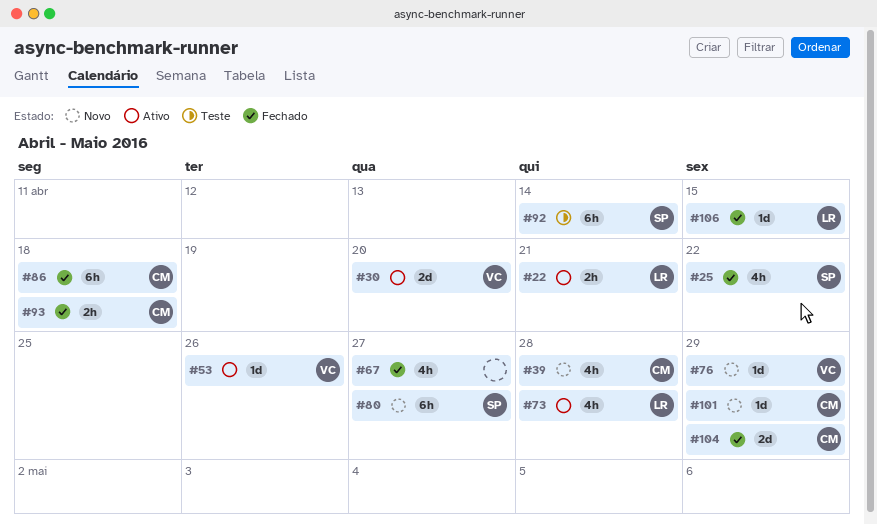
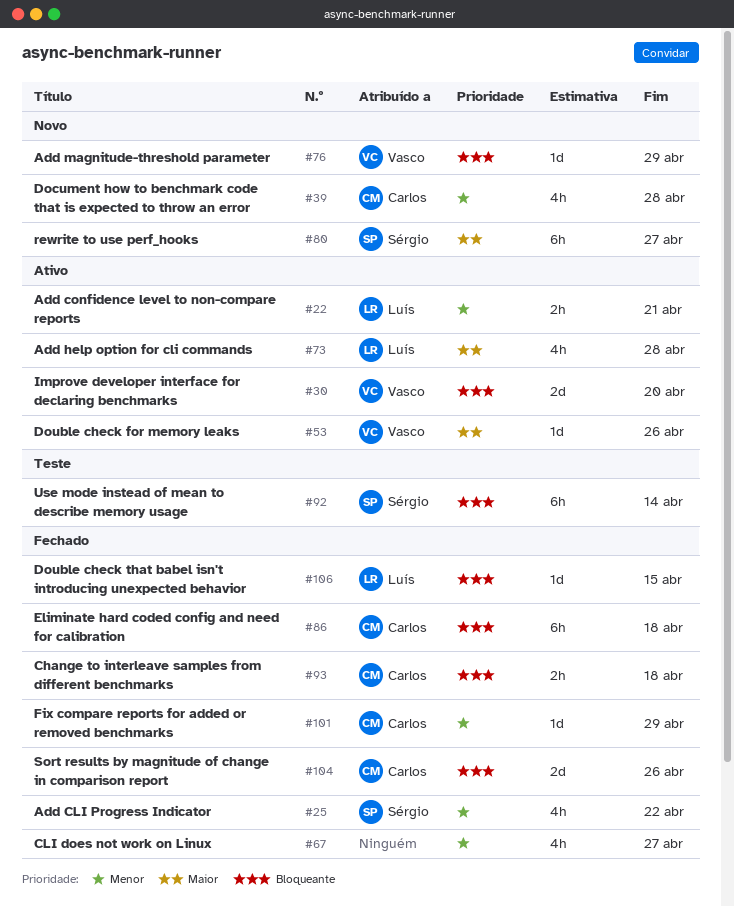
#101, status: Novo -> Fechado
#104, due: Apr 29 -> Apr 26

